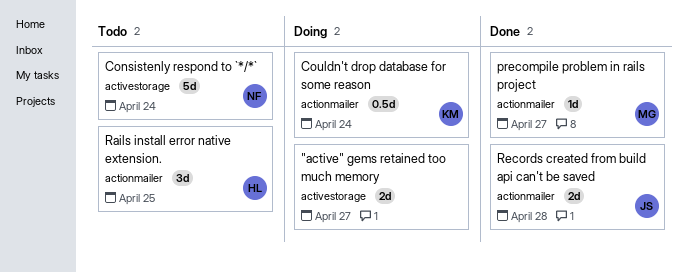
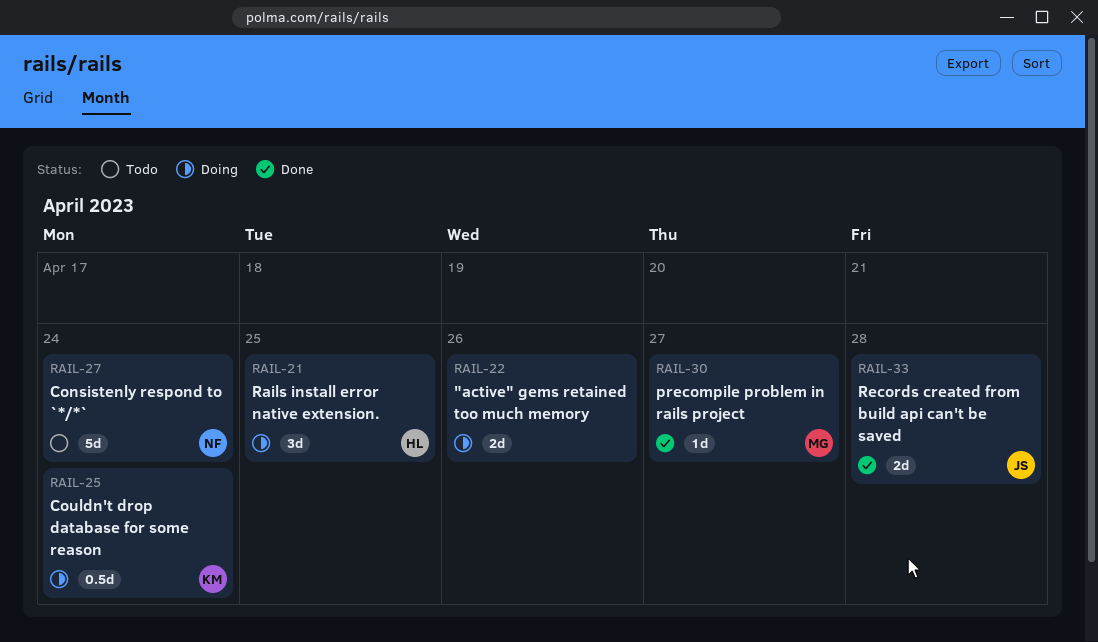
"active" gems retained too much memory, due: Apr 27 -> Apr 26
Rails install error native extension., status: Todo -> Doing

